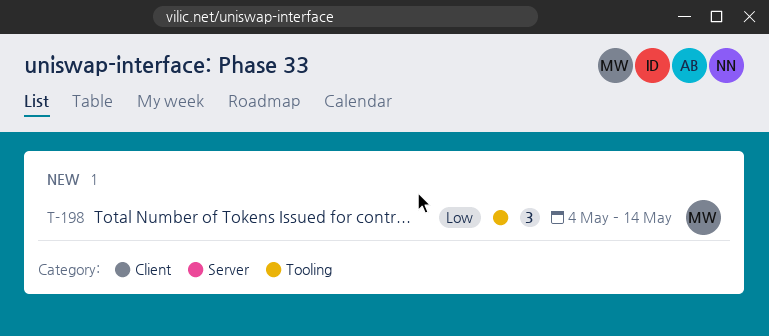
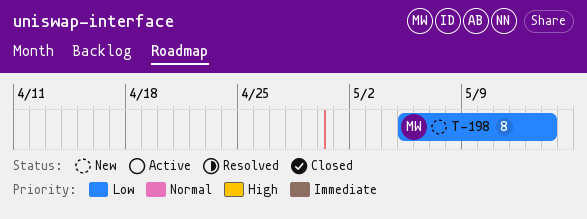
T-198, estimate: 3 -> 8
T-198, start: May 4 -> May 5

